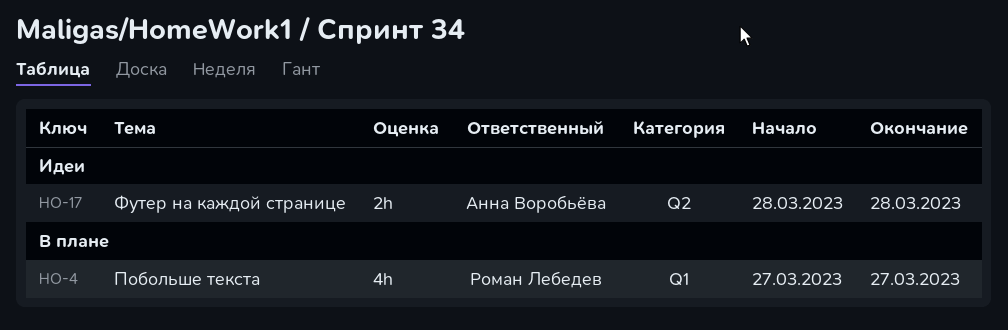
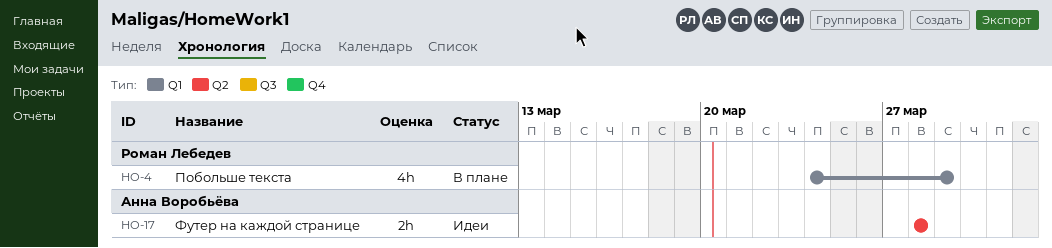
HO-4, start: Mar 27 -> Mar 24
HO-4, due: Mar 27 -> Mar 29

